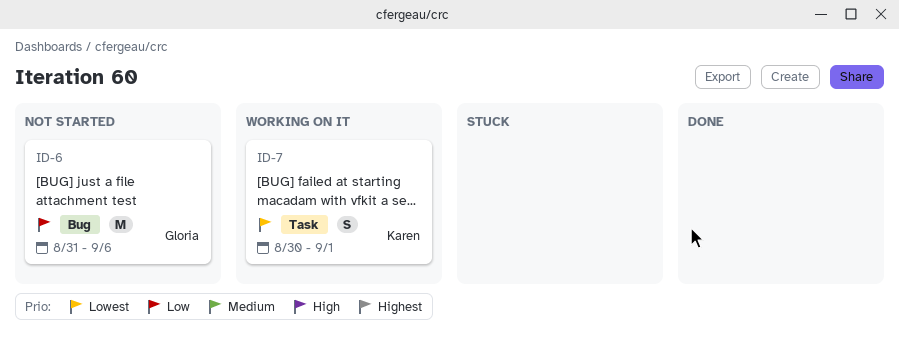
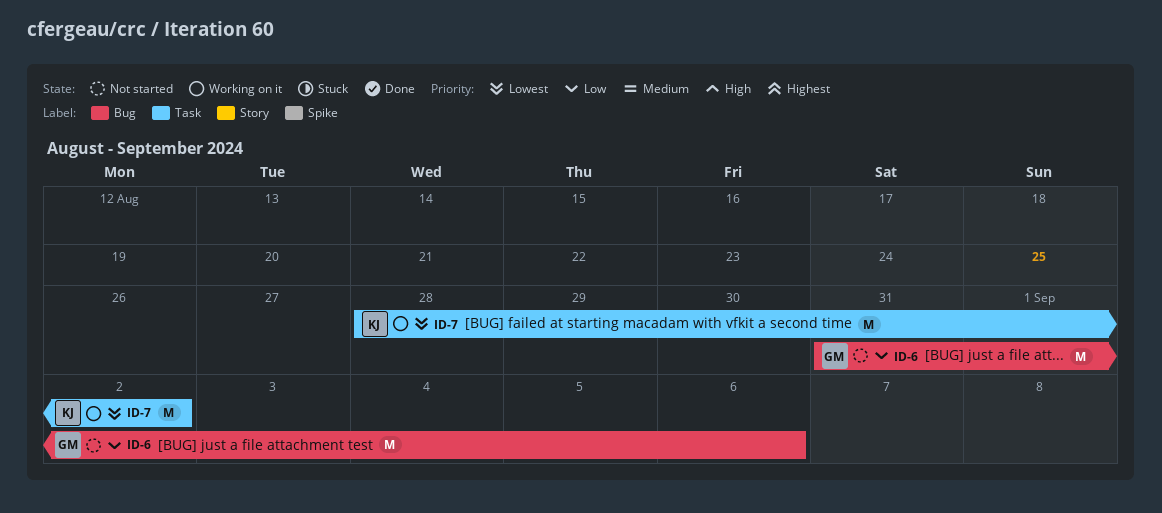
ID-7, estimate: S -> M
ID-7, start: Aug 30 -> Aug 28
ID-7, due: Sep 1 -> Sep 2

